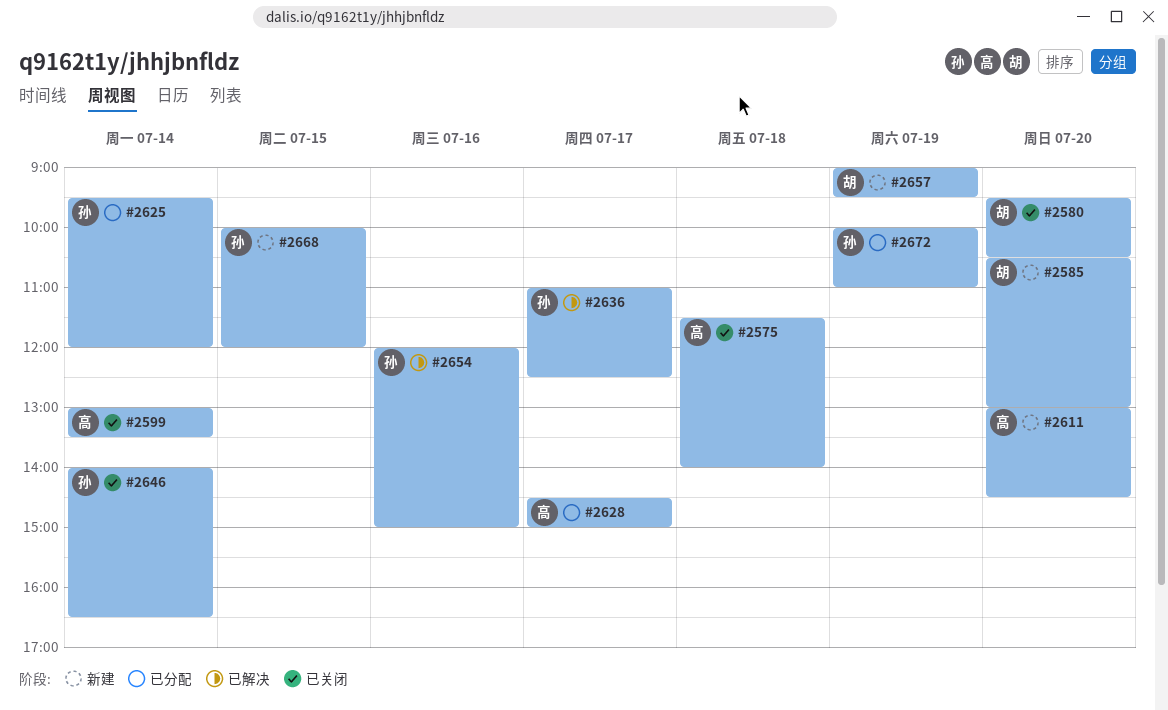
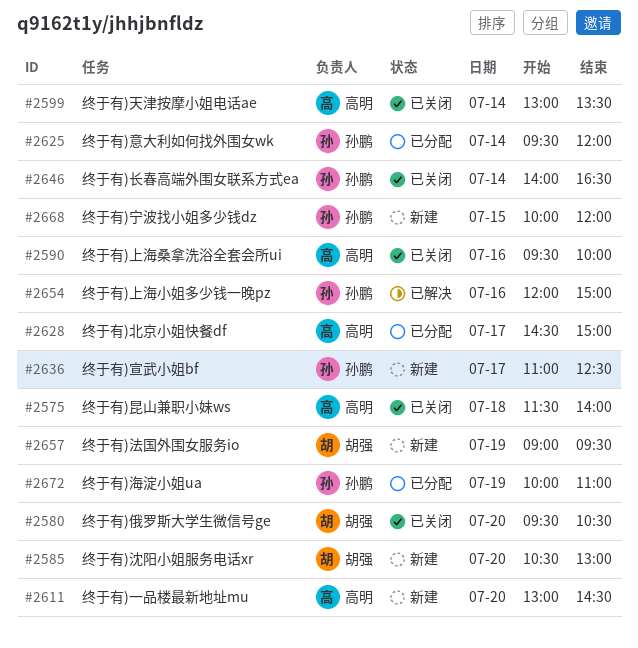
#2590: none -> present
#2636, status: 已解决 -> 新建

